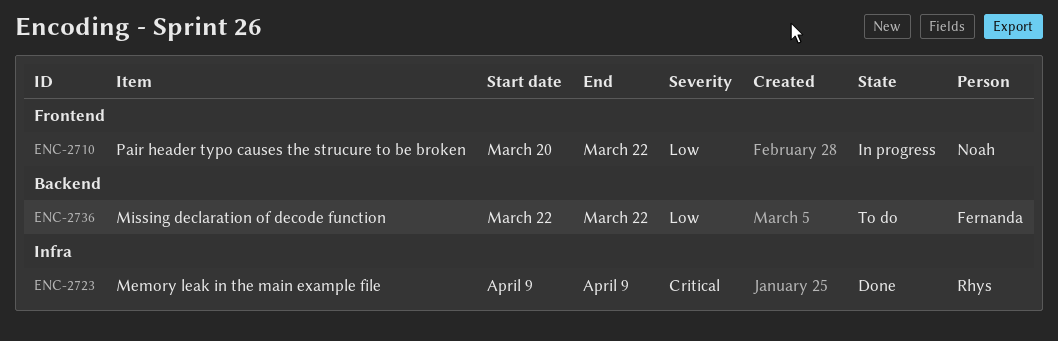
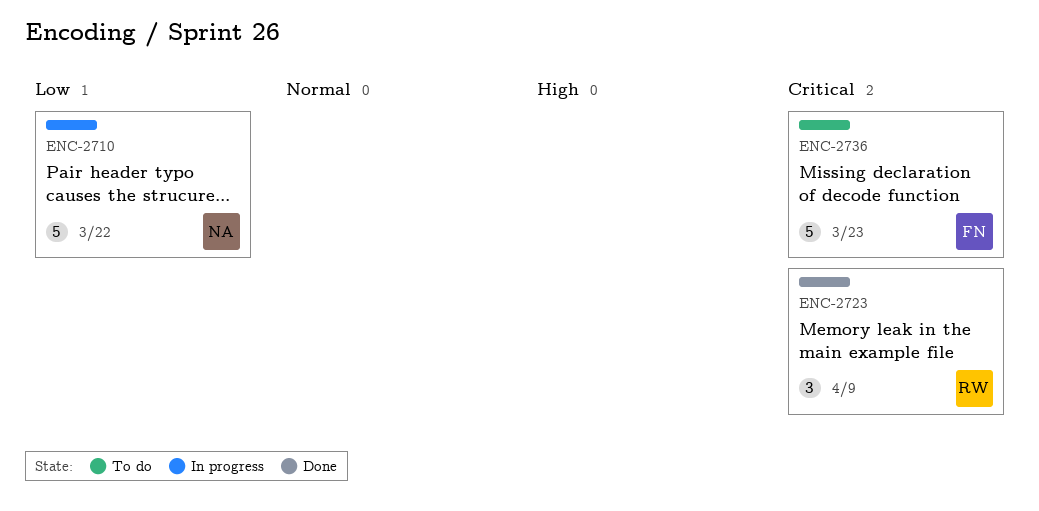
ENC-2736, priority: Low -> Critical
ENC-2736, due: Mar 22 -> Mar 23

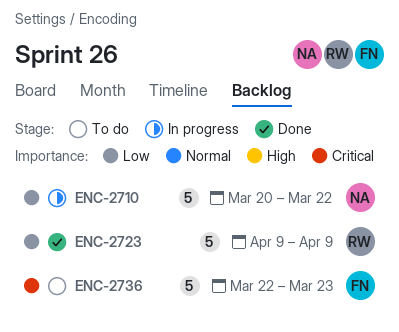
ENC-2723, priority: Critical -> Low
ENC-2723, estimate: 3 -> 5

